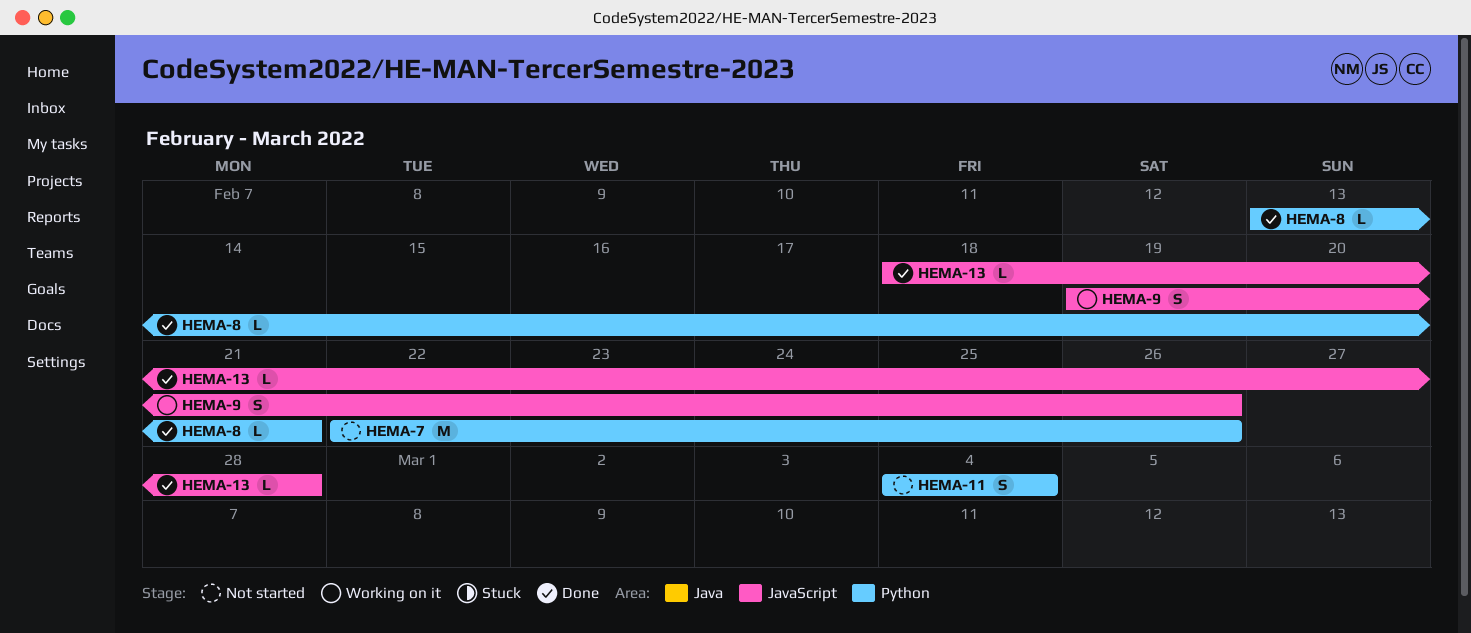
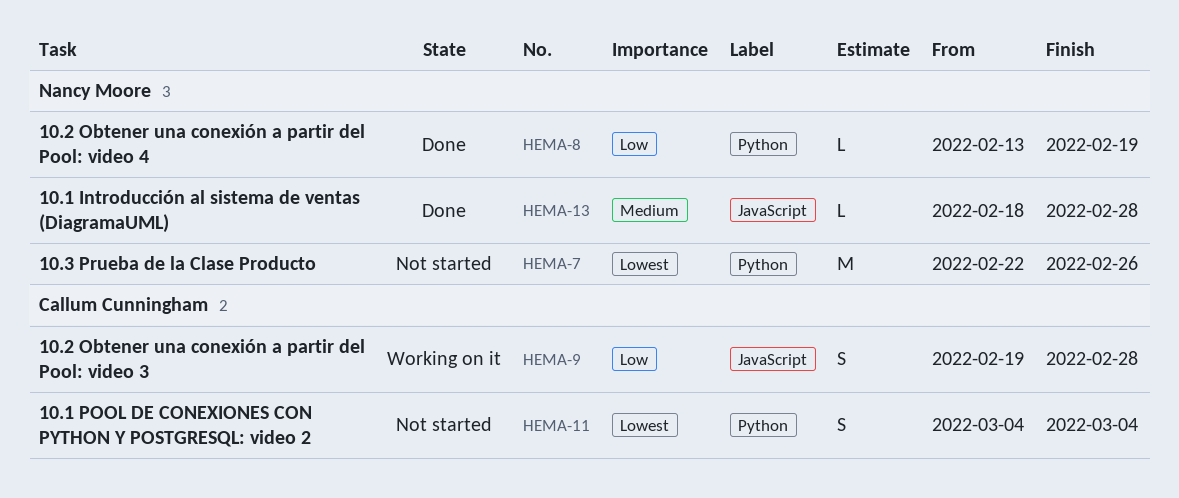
HEMA-8, due: Feb 21 -> Feb 19
HEMA-9, due: Feb 26 -> Feb 28

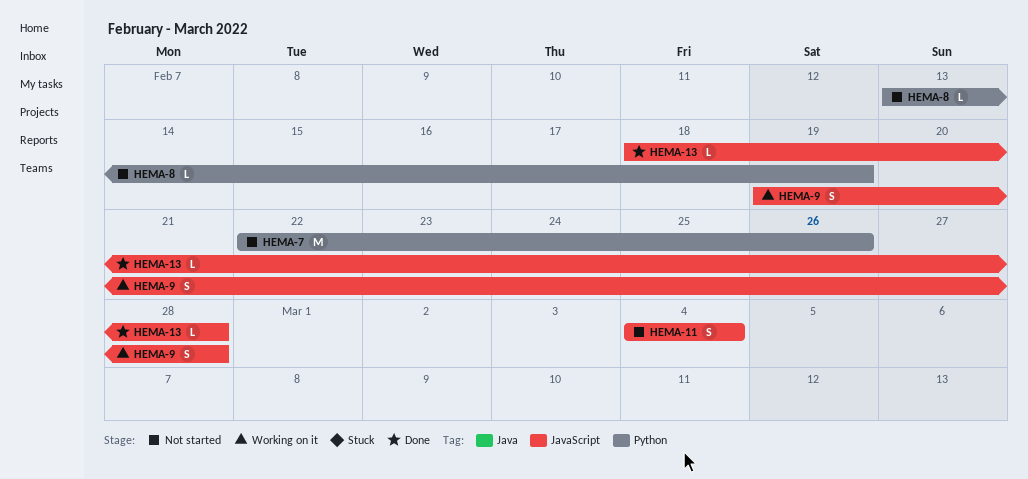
HEMA-8, status: Done -> Not started
HEMA-11, label: Python -> JavaScript

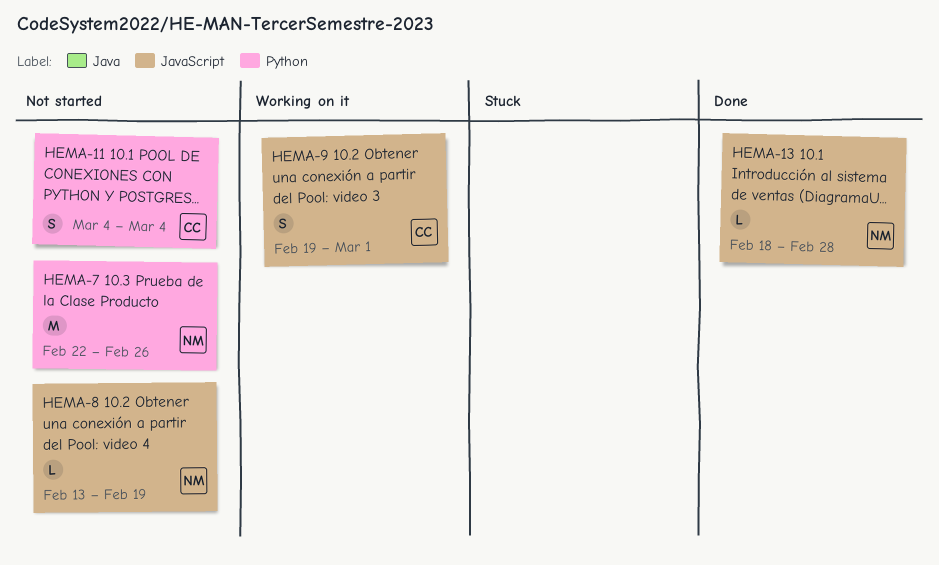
HEMA-8, label: Python -> JavaScript
HEMA-9, due: Feb 28 -> Mar 1
HEMA-11, label: JavaScript -> Python

